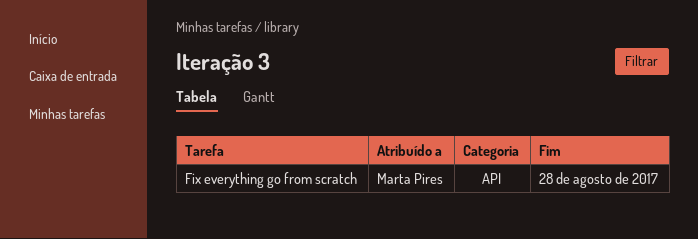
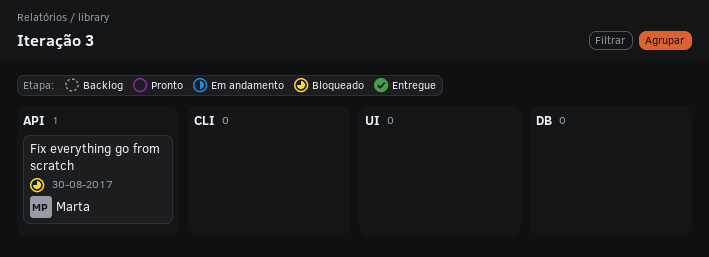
Fix everything go from scratch, due: Aug 28 -> Aug 30

